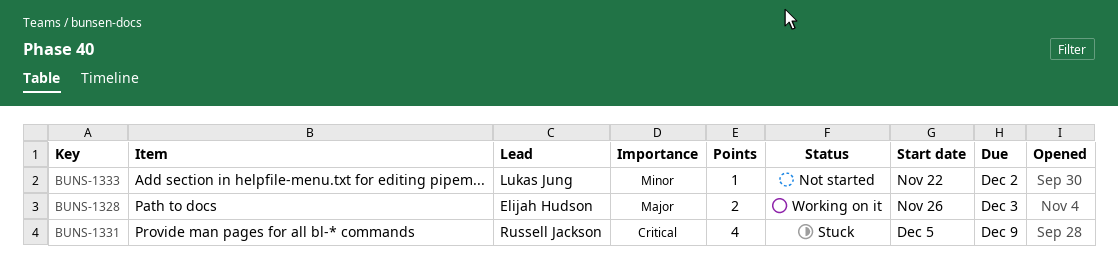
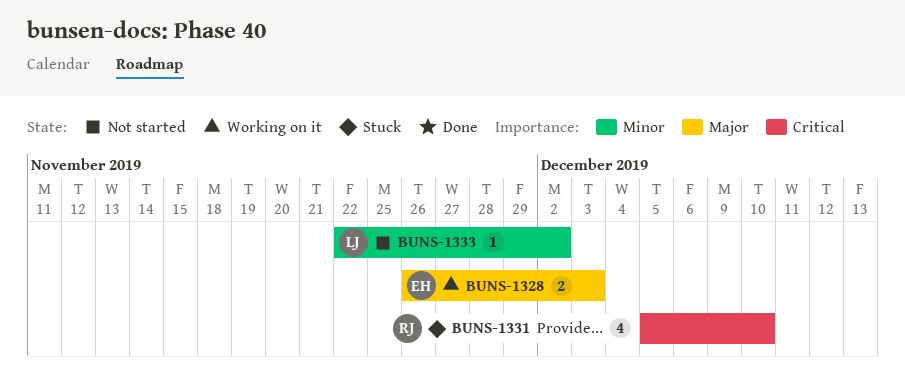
BUNS-1331, due: Dec 9 -> Dec 10

